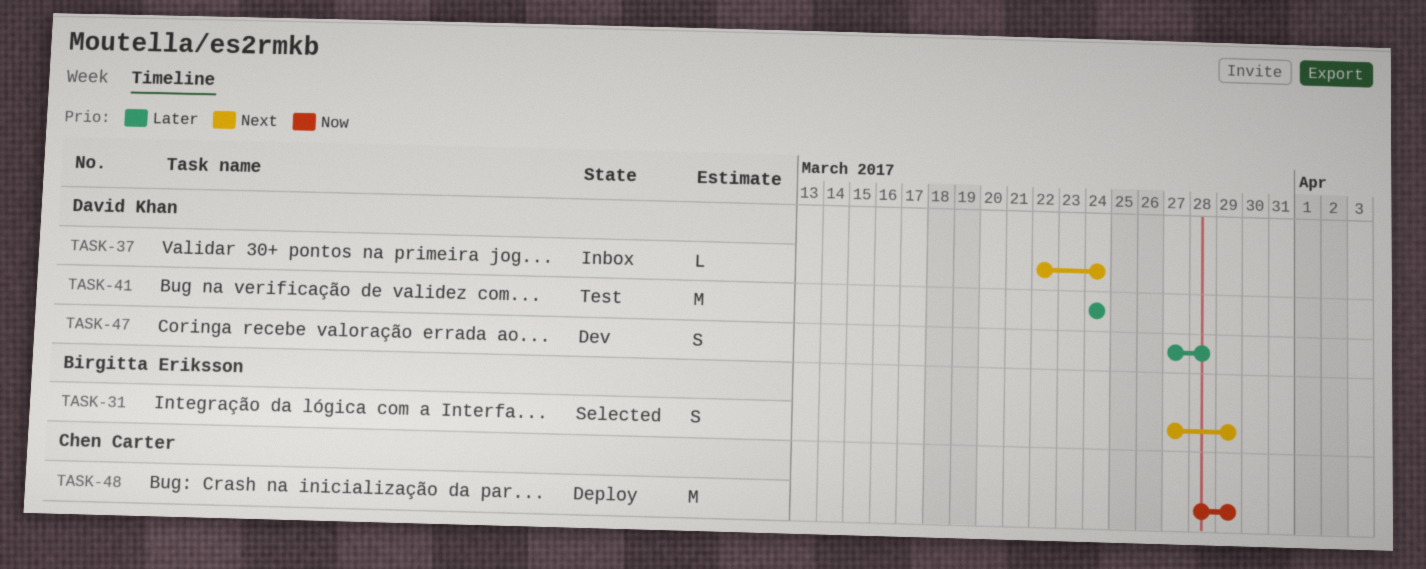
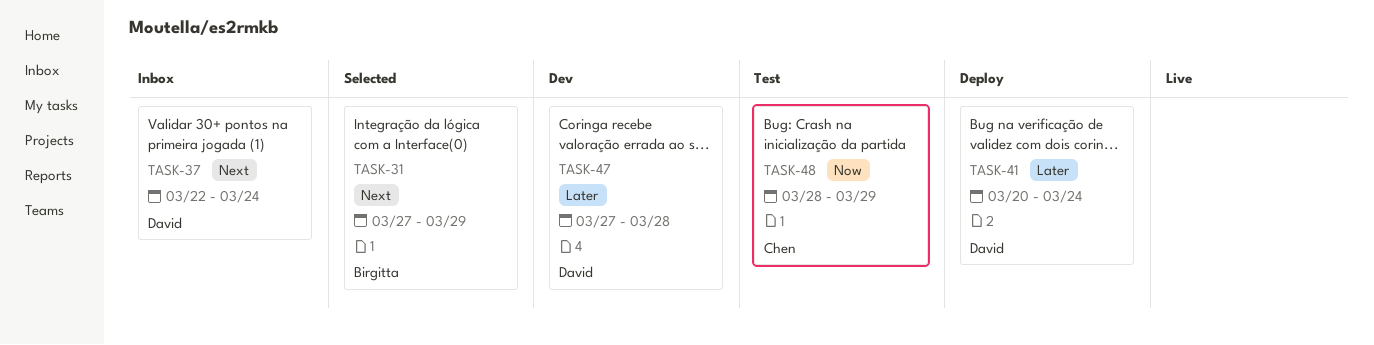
TASK-41, status: Test -> Deploy
TASK-41, start: Mar 24 -> Mar 20
TASK-48, status: Deploy -> Test

